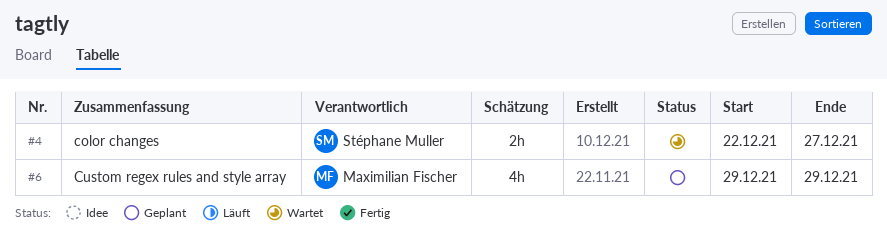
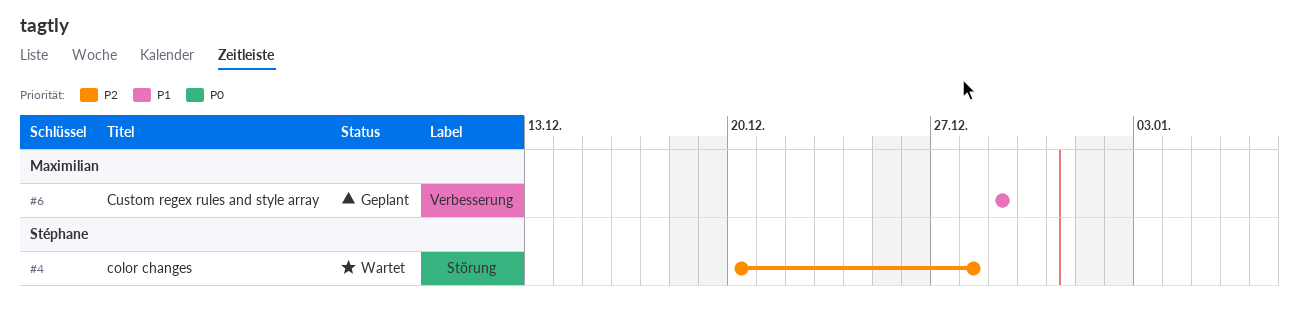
#4, start: Dec 22 -> Dec 20
#4, due: Dec 27 -> Dec 28

